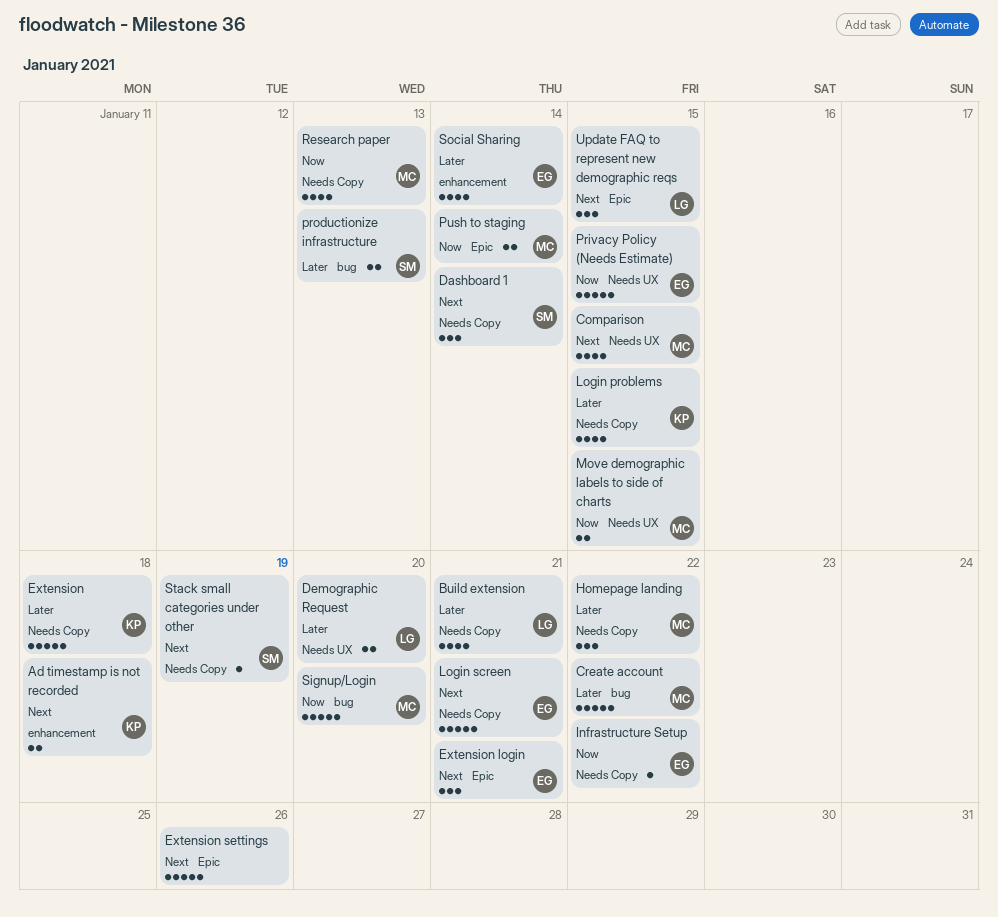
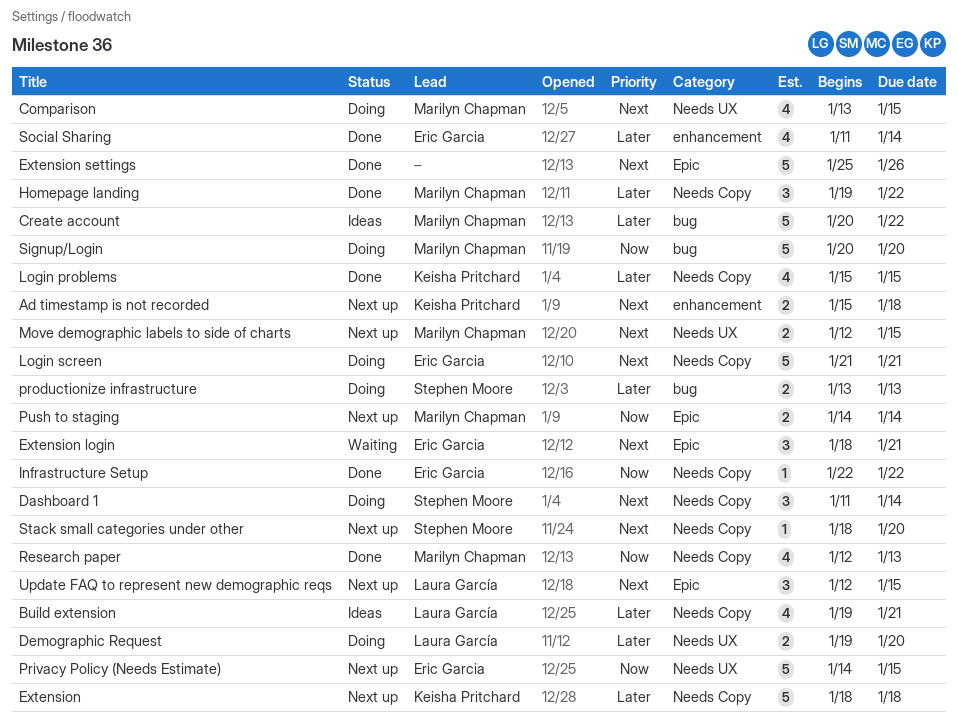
Move demographic labels to side of charts, priority: Now -> Next
Stack small categories under other, due: Jan 19 -> Jan 20

